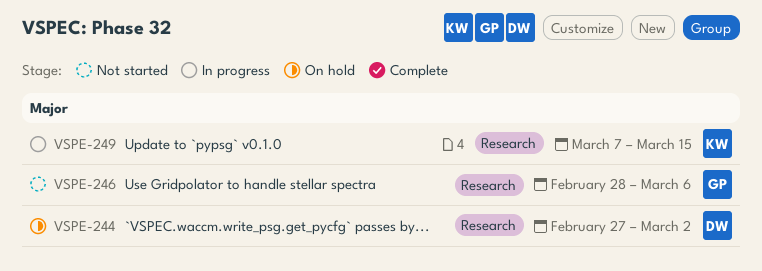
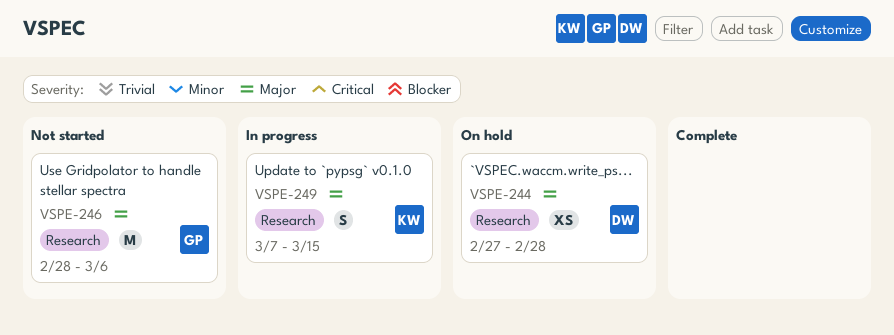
VSPE-244, due: Mar 2 -> Feb 28

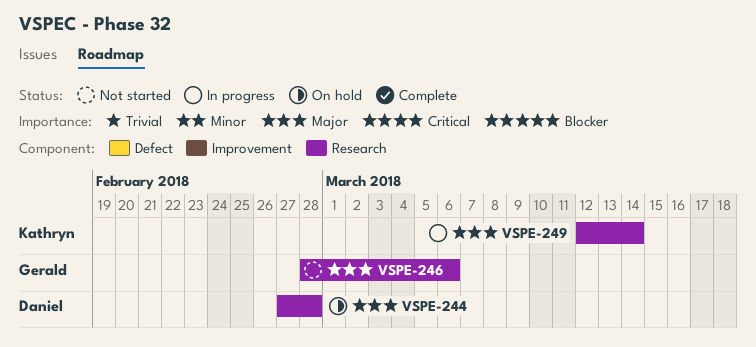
VSPE-249, start: Mar 7 -> Mar 12
VSPE-249, due: Mar 15 -> Mar 14

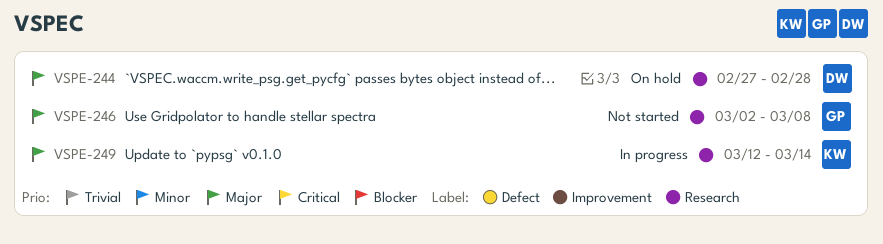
VSPE-246, start: Feb 28 -> Mar 2
VSPE-246, due: Mar 6 -> Mar 8

